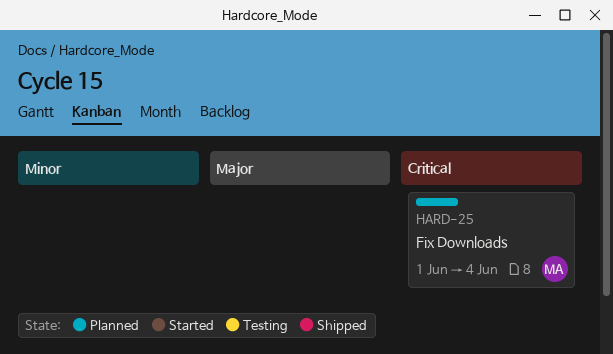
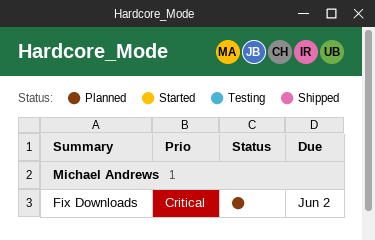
Fix Downloads, due: Jun 4 -> Jun 2

